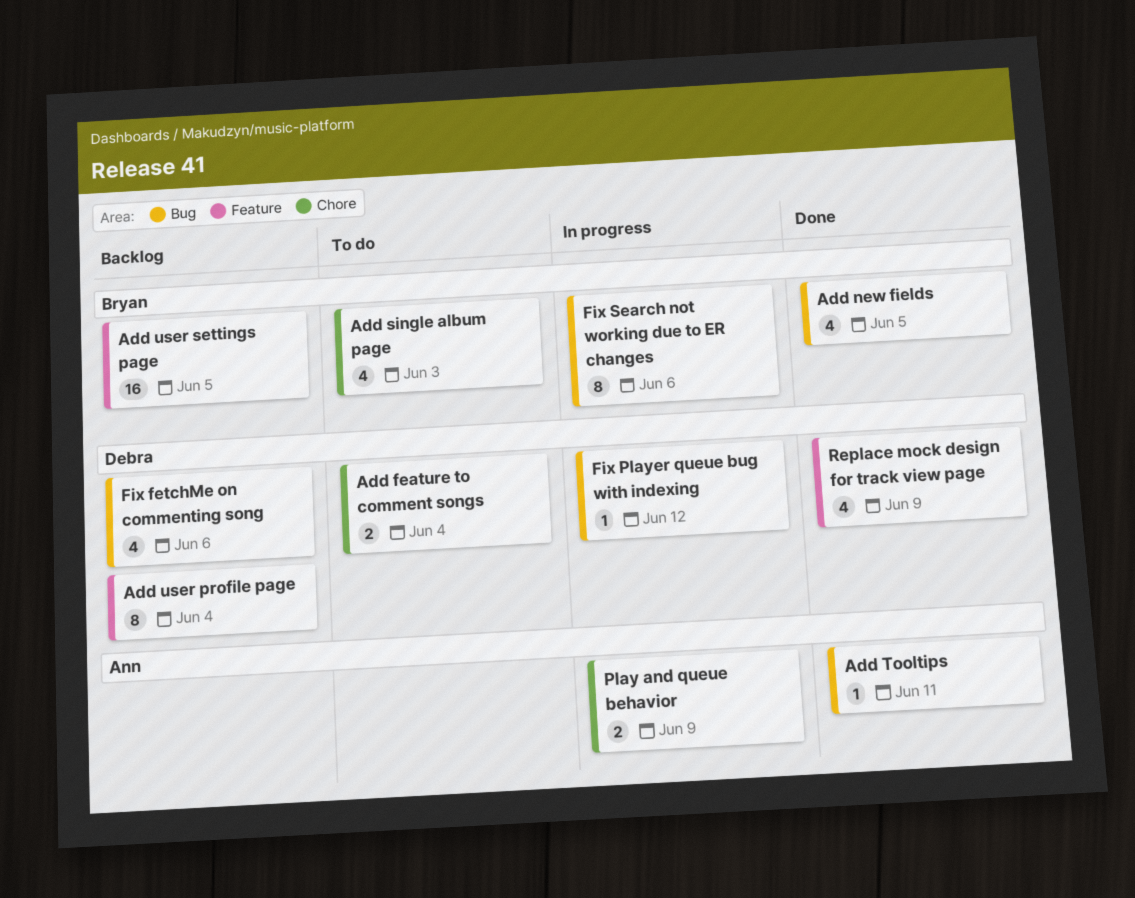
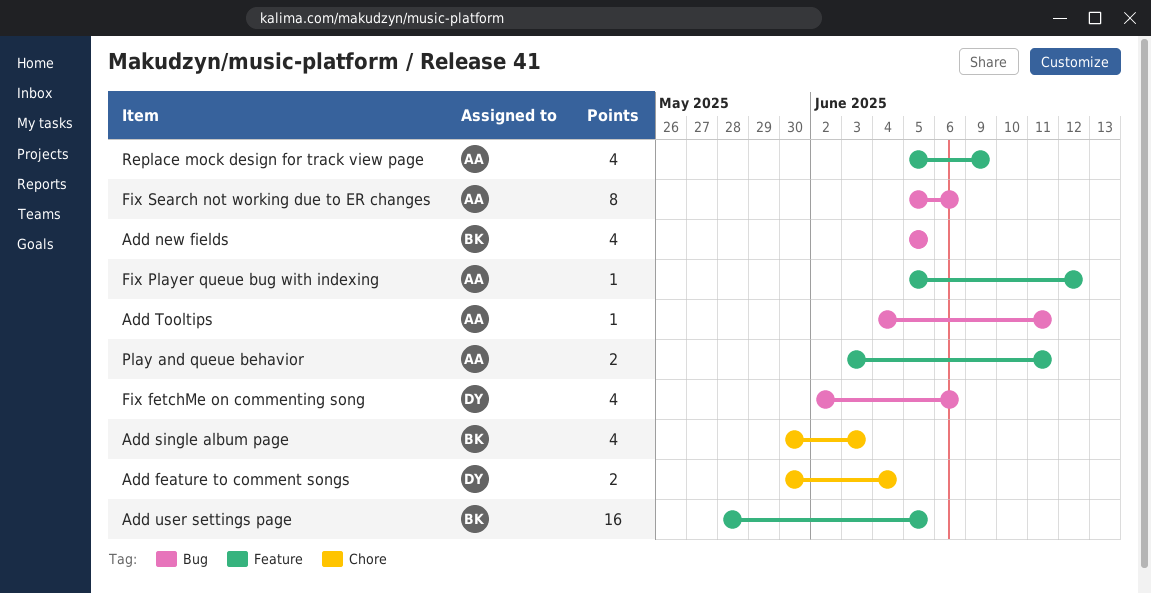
Add user profile page: present -> none
Fix Player queue bug with indexing, owner: Debra -> Ann
Fix Player queue bug with indexing, label: Bug -> Feature
Fix Search not working due to ER changes, owner: Bryan -> Ann
Play and queue behavior, label: Chore -> Feature
Play and queue behavior, due: Jun 9 -> Jun 11
Replace mock design for track view page, owner: Debra -> Ann

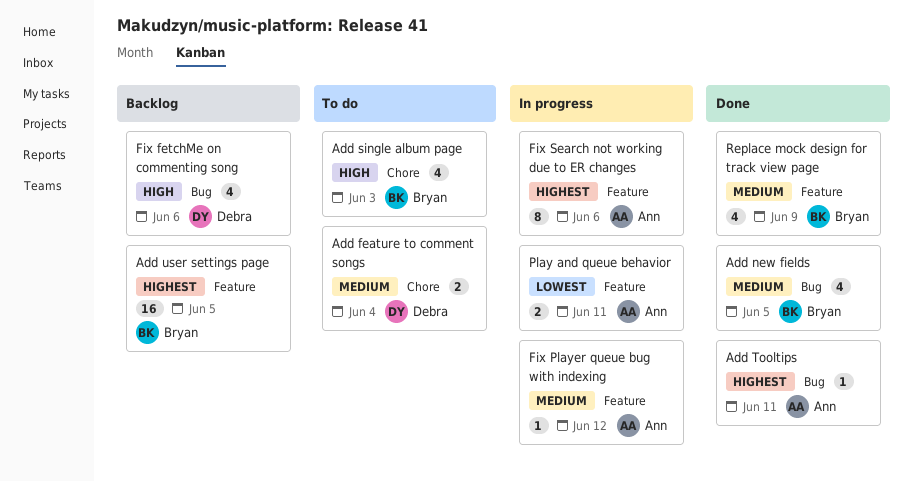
Fix Search not working due to ER changes, label: Bug -> Feature
Replace mock design for track view page, owner: Ann -> Bryan

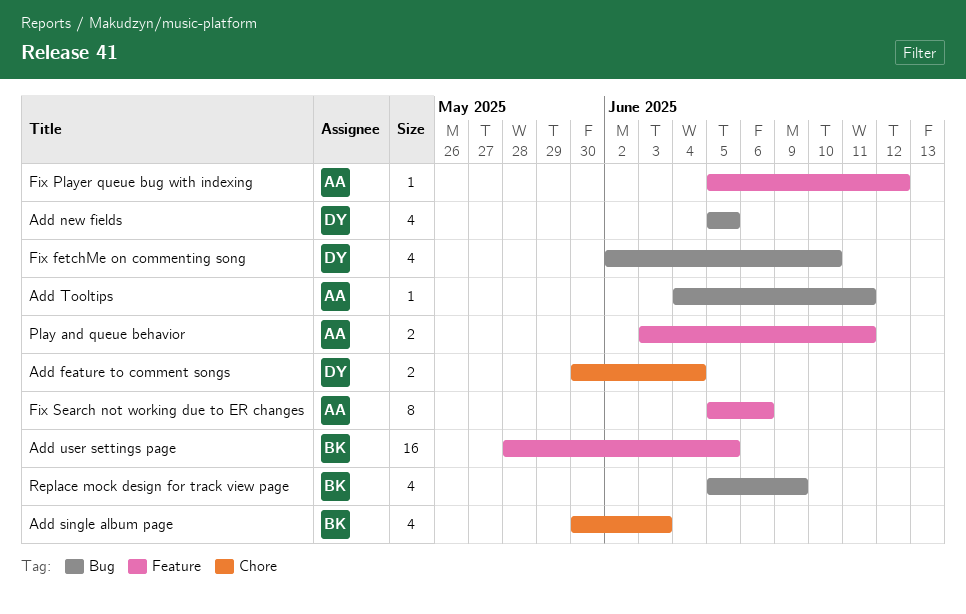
Add new fields, owner: Bryan -> Debra
Fix fetchMe on commenting song, due: Jun 6 -> Jun 10
Replace mock design for track view page, label: Feature -> Bug

